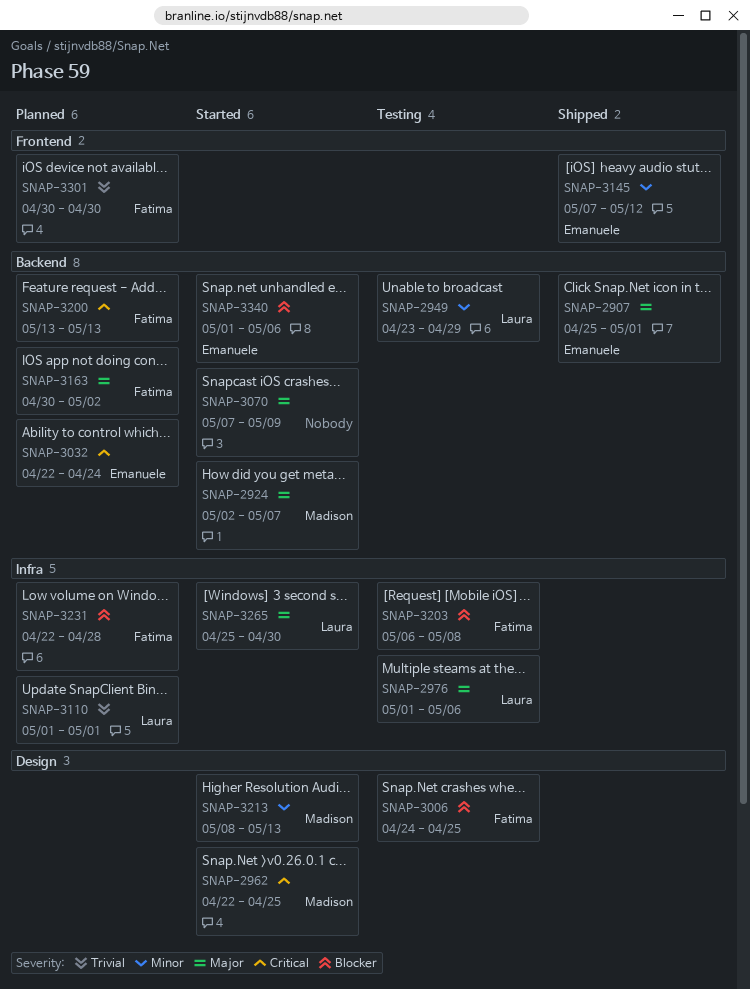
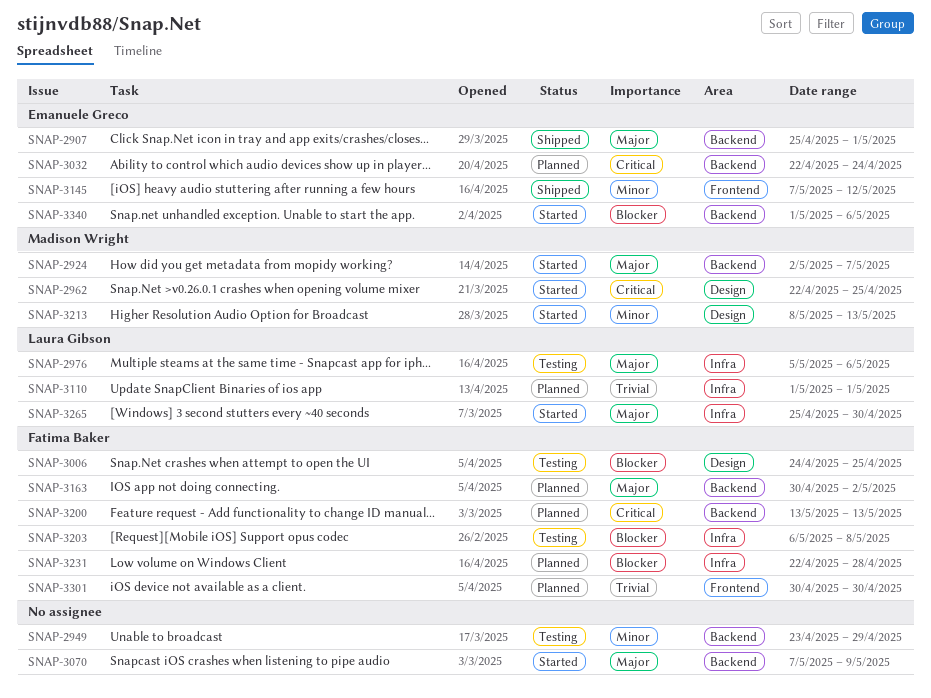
SNAP-2949, owner: Laura Gibson -> none
SNAP-2976, start: May 1 -> May 5

